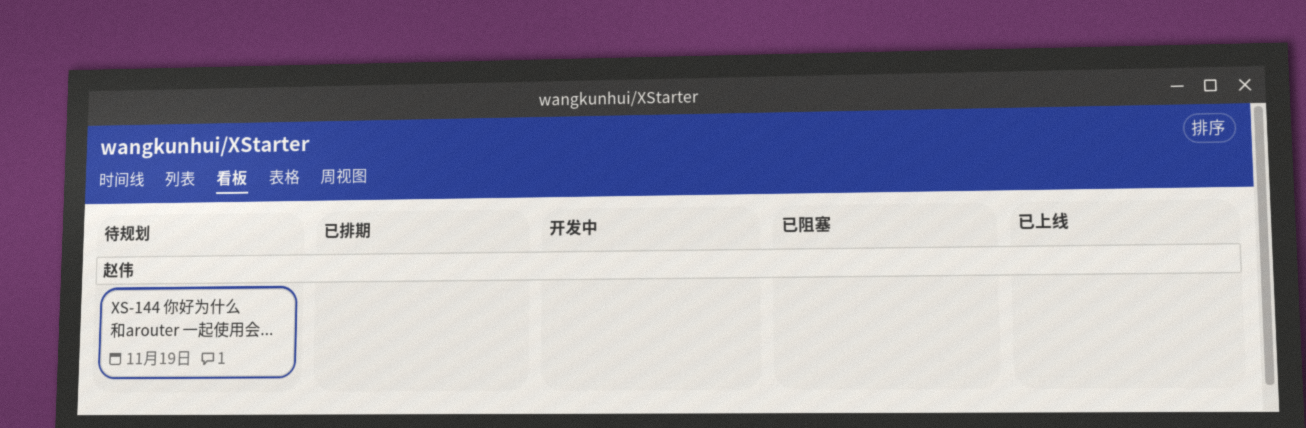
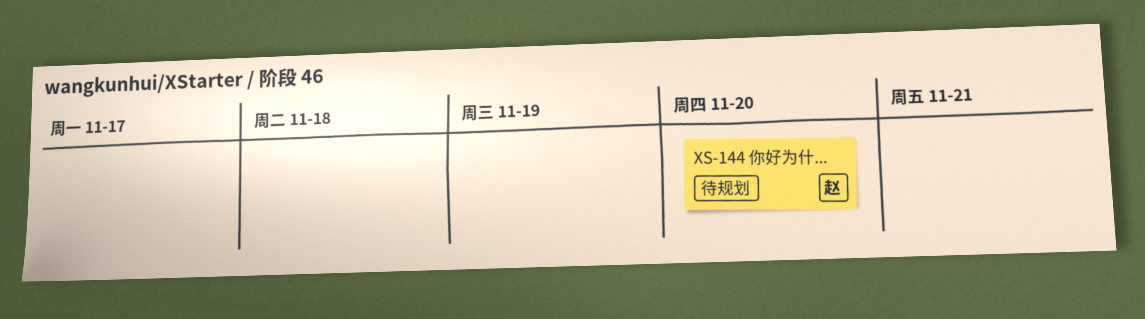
XS-144, due: Nov 19 -> Nov 20

